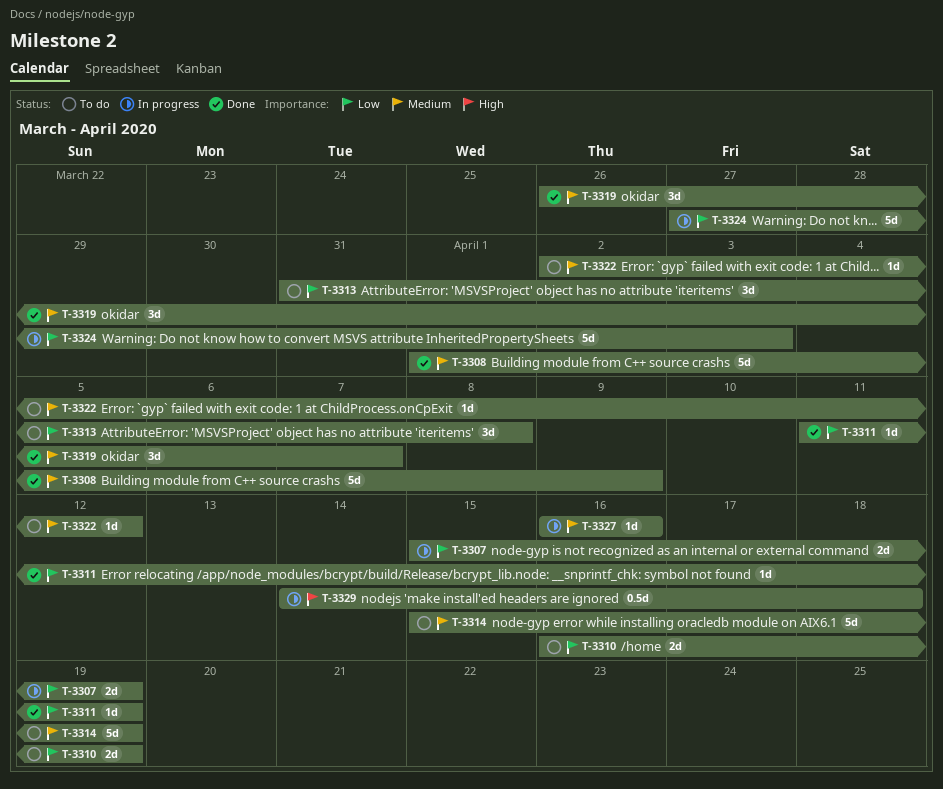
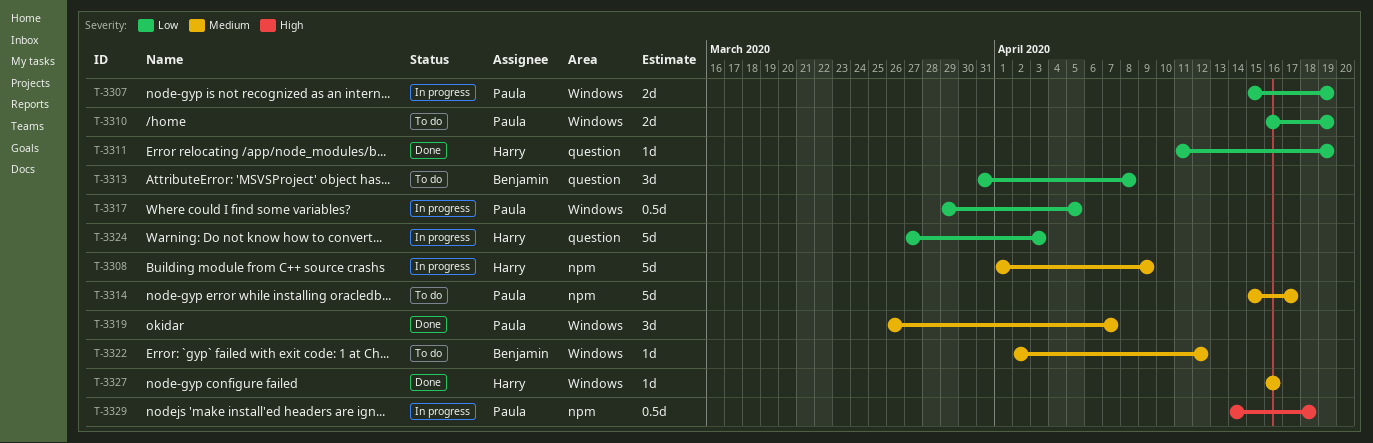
T-3308, status: Done -> In progress
T-3314, due: Apr 19 -> Apr 17
T-3317: none -> present
T-3327, status: In progress -> Done

